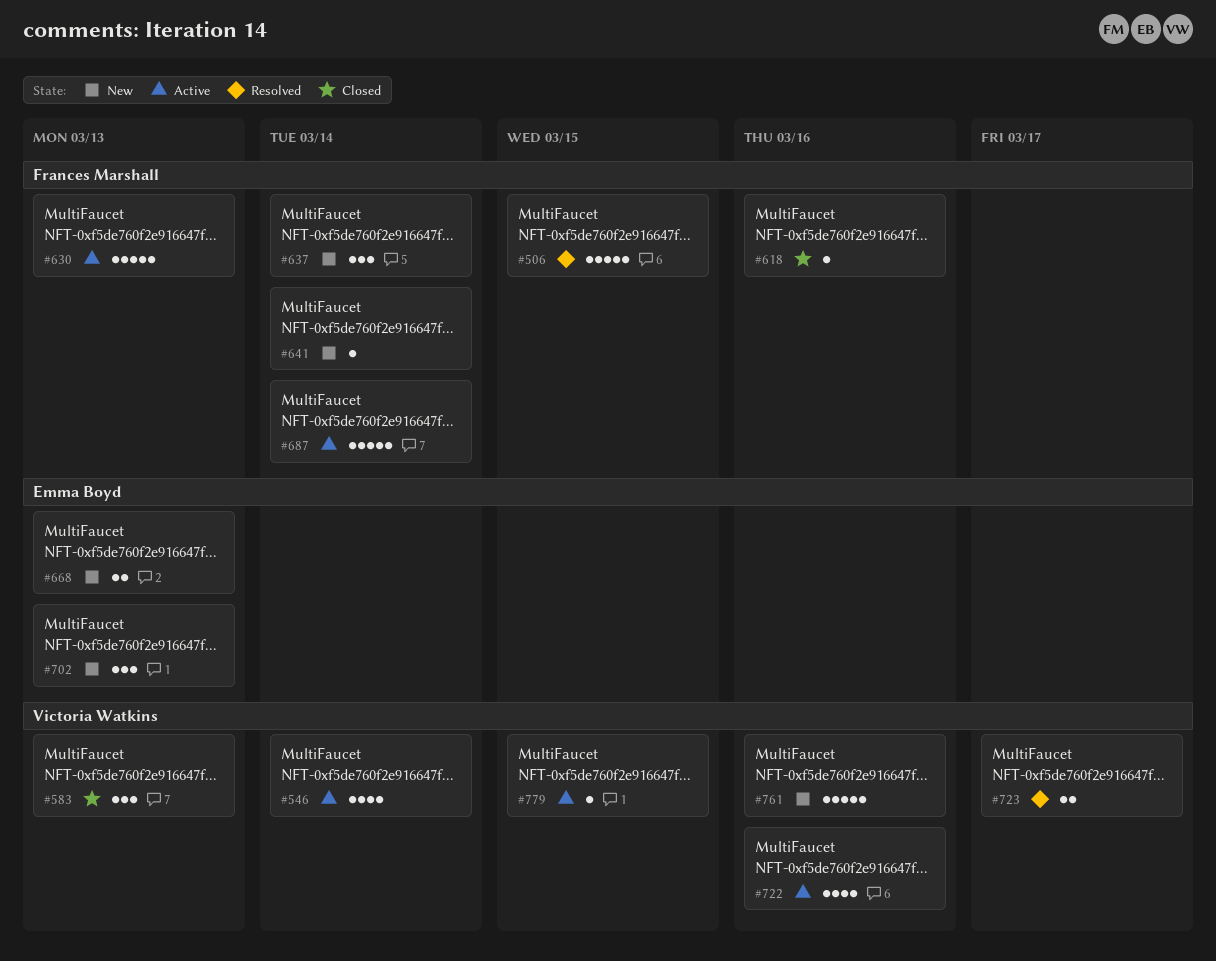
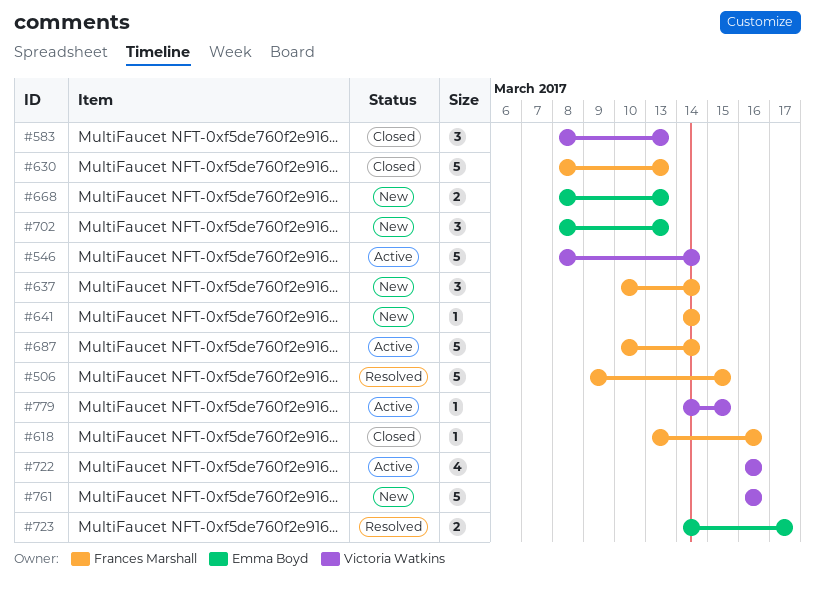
#546, estimate: 4 -> 5
#630, status: Active -> Closed
#723, owner: Victoria Watkins -> Emma Boyd

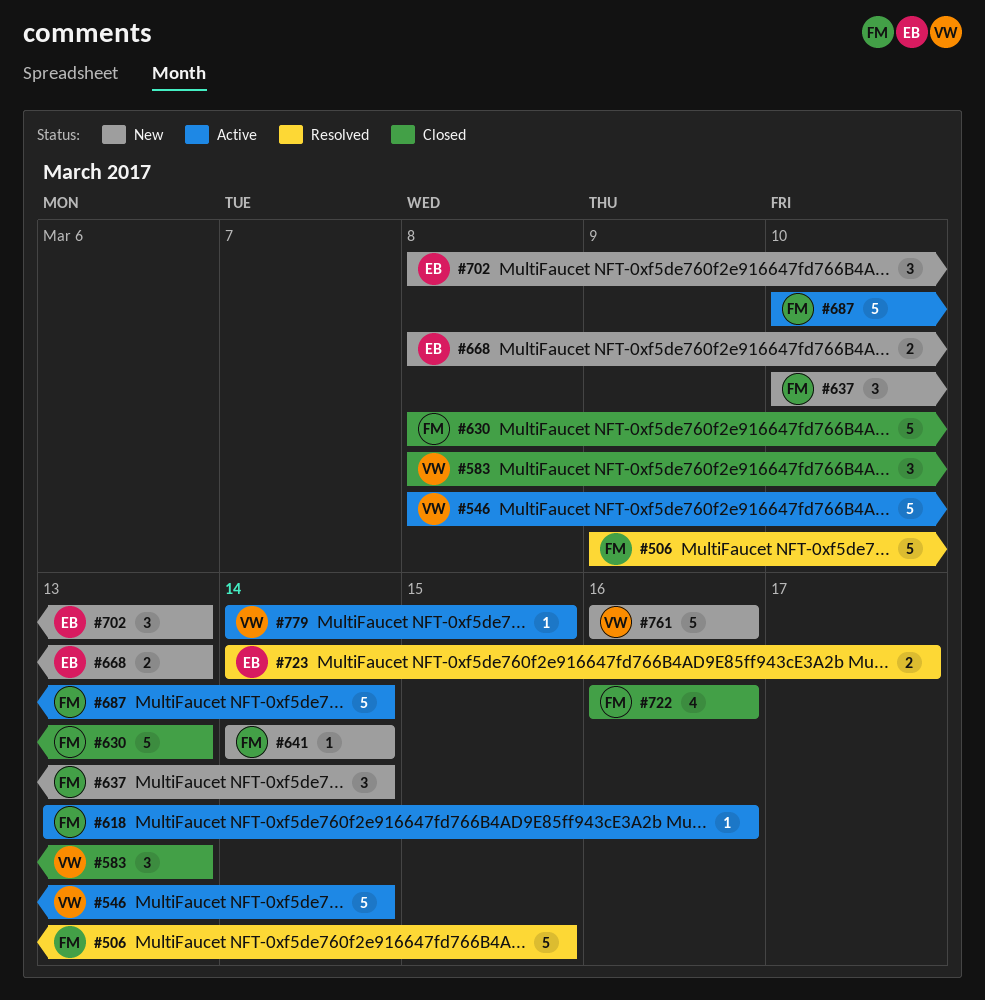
#618, status: Closed -> Active
#722, status: Active -> Closed
#722, owner: Victoria Watkins -> Frances Marshall

